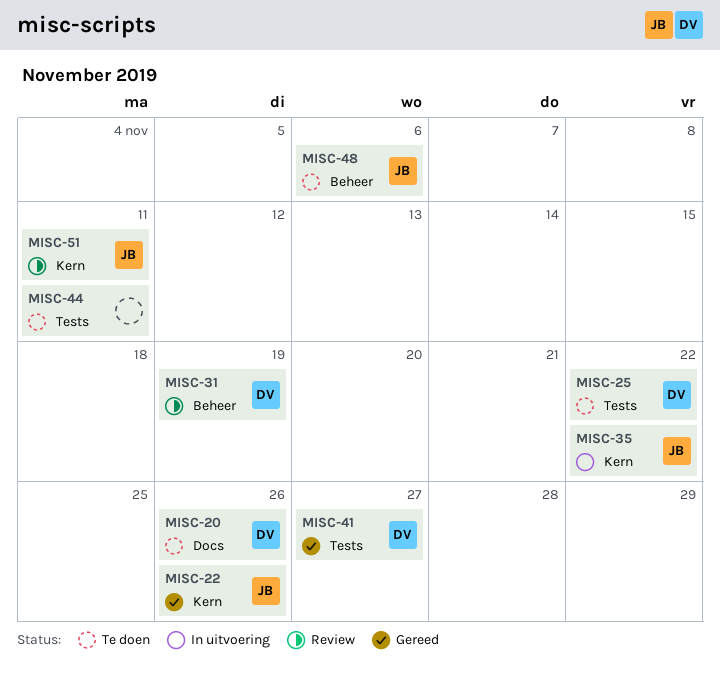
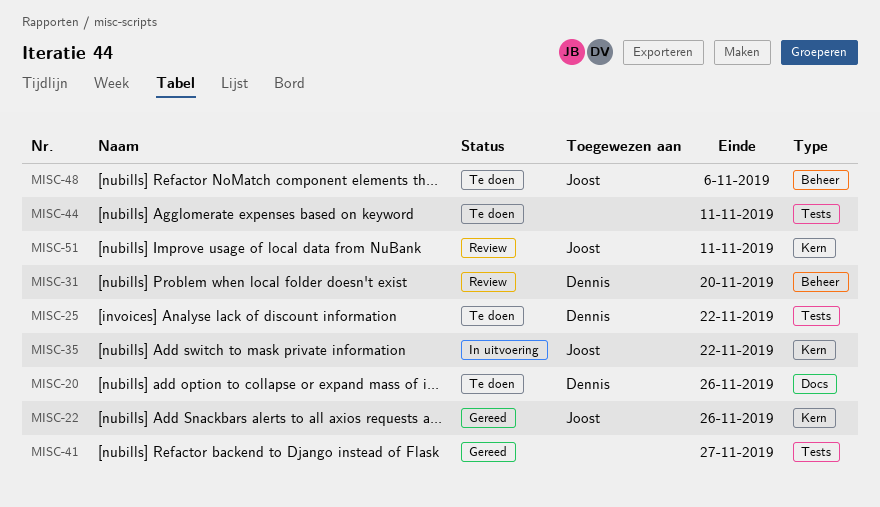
MISC-31, due: Nov 19 -> Nov 20
MISC-41, owner: Dennis -> none

